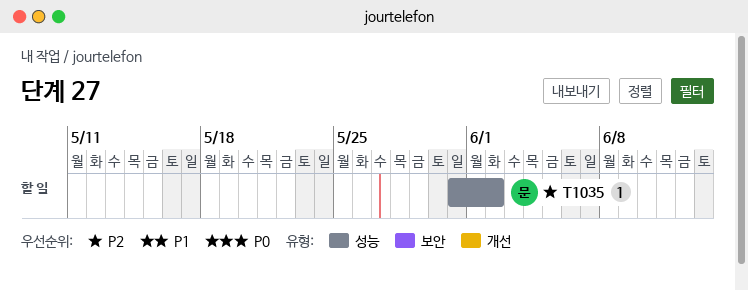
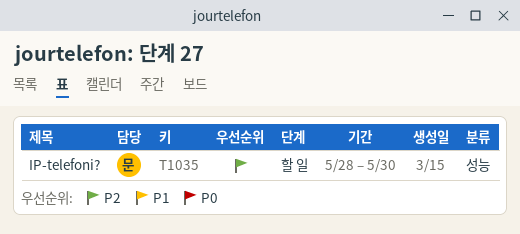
T1035, start: May 31 -> May 28
T1035, due: Jun 2 -> May 30

